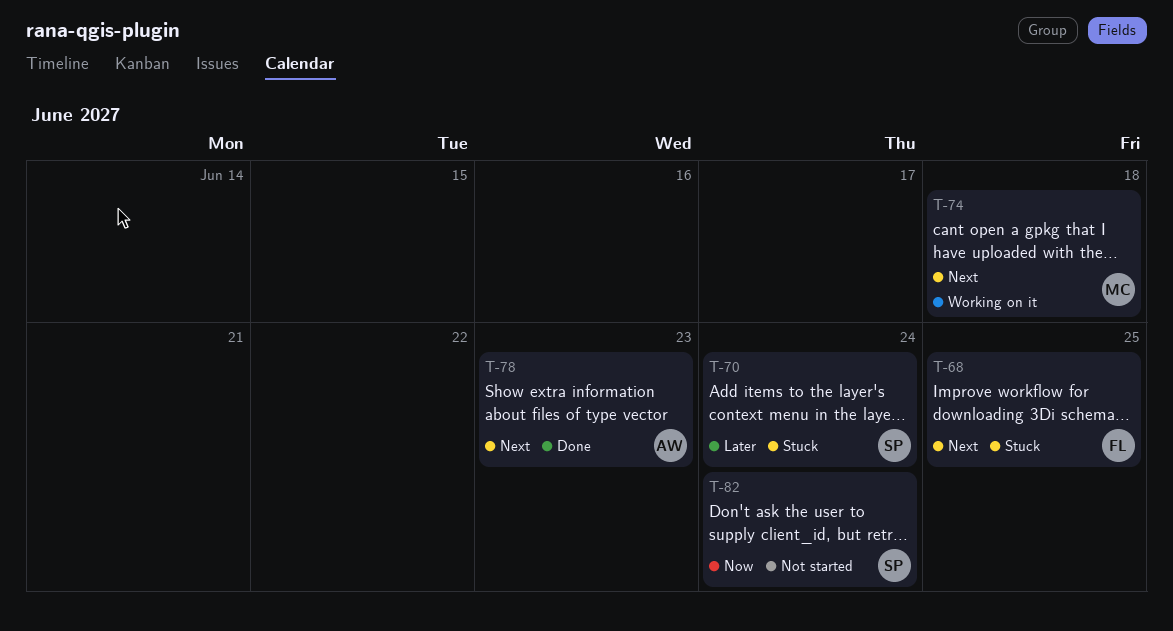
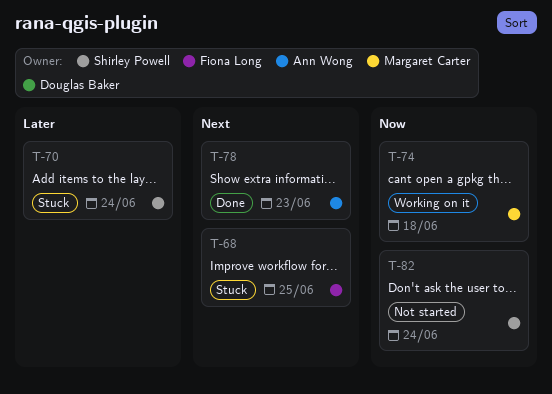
T-74, priority: Next -> Now

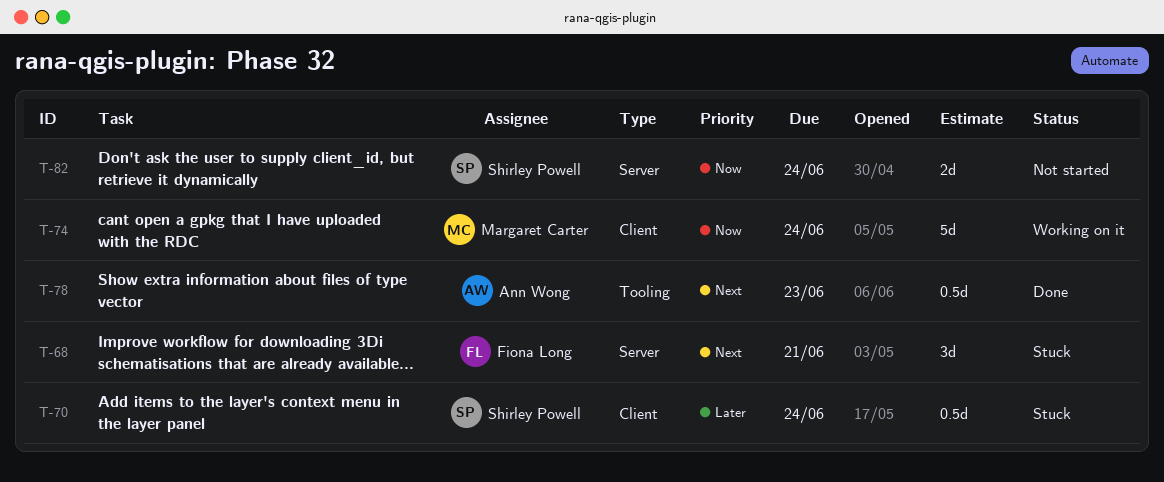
T-68, due: Jun 25 -> Jun 21
T-74, due: Jun 18 -> Jun 24

